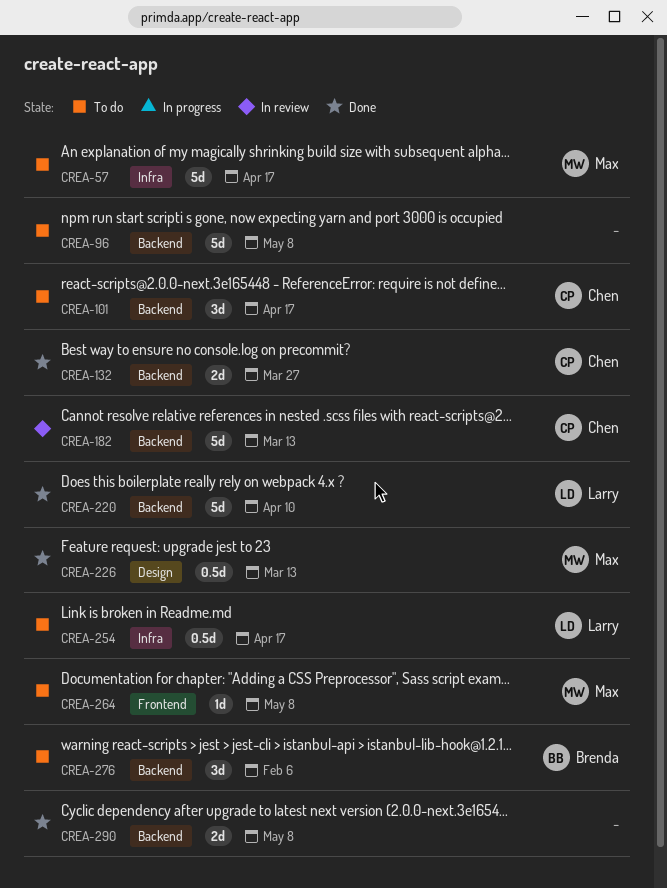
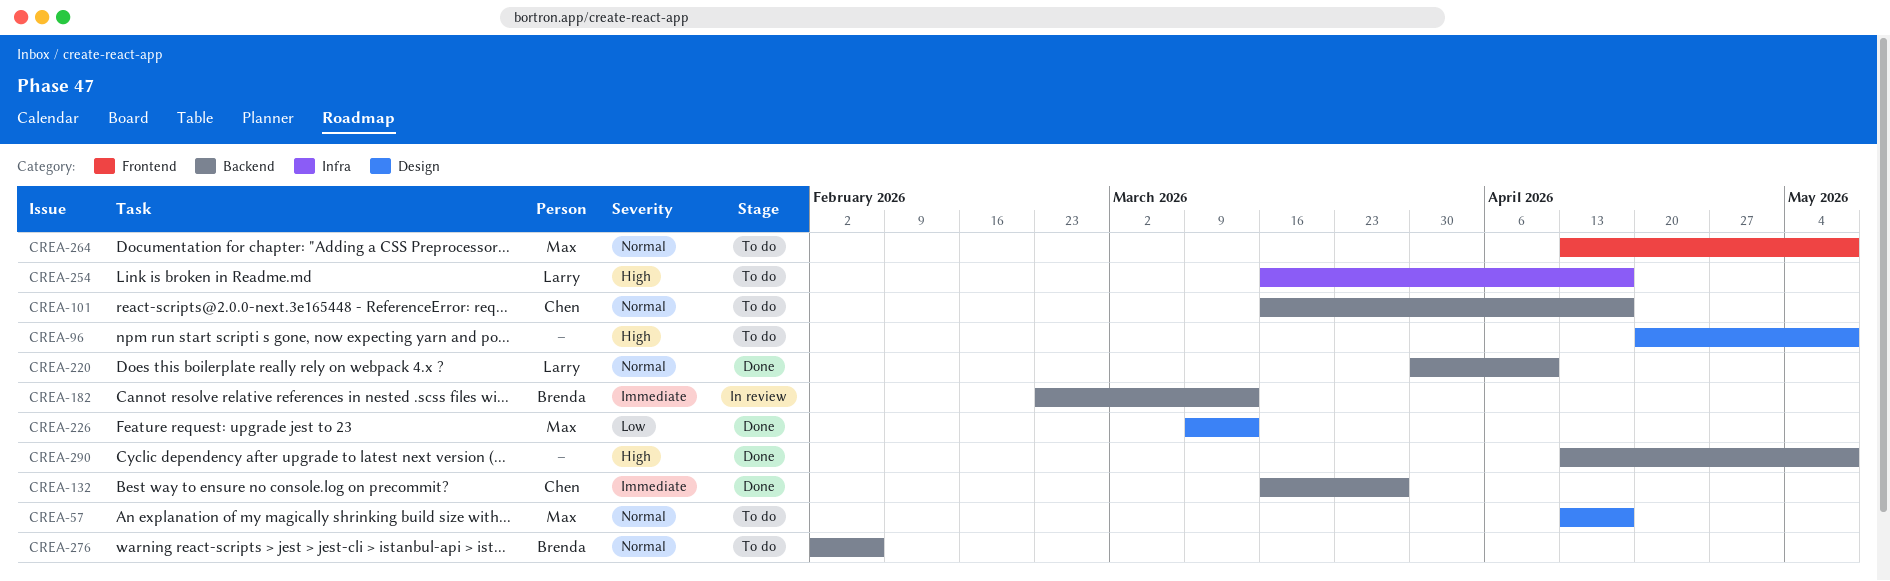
CREA-57, label: Infra -> Design
CREA-96, label: Backend -> Design
CREA-182, owner: Chen -> Brenda

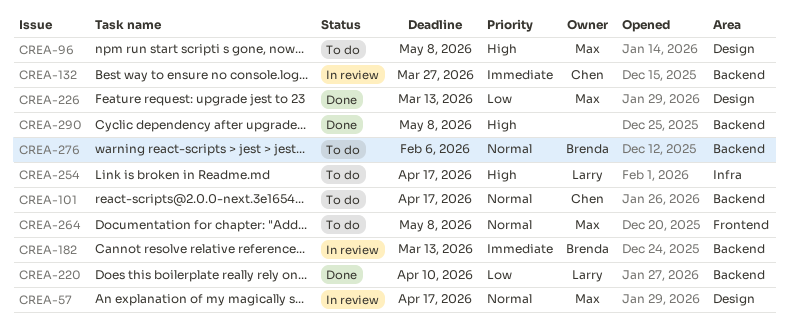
CREA-57, status: To do -> In review
CREA-96, owner: none -> Max
CREA-132, status: Done -> In review
CREA-220, priority: Normal -> Low

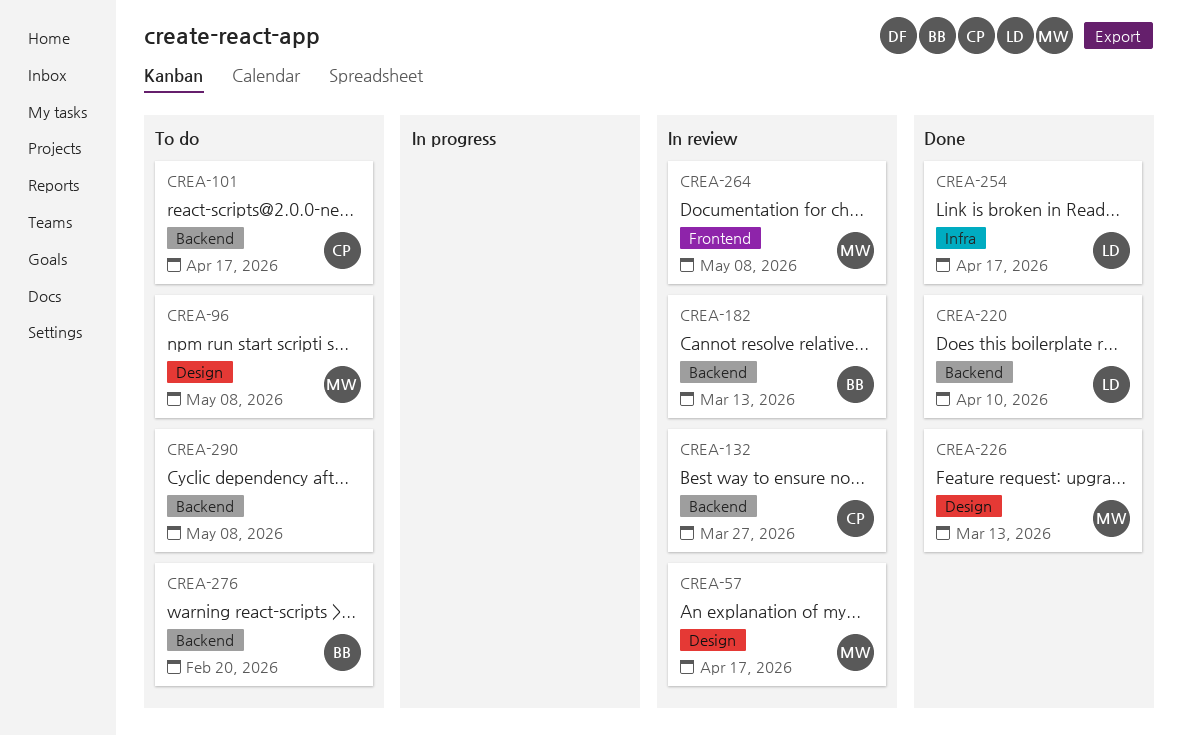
CREA-254, status: To do -> Done
CREA-264, status: To do -> In review
CREA-276, due: Feb 6 -> Feb 20
CREA-290, status: Done -> To do

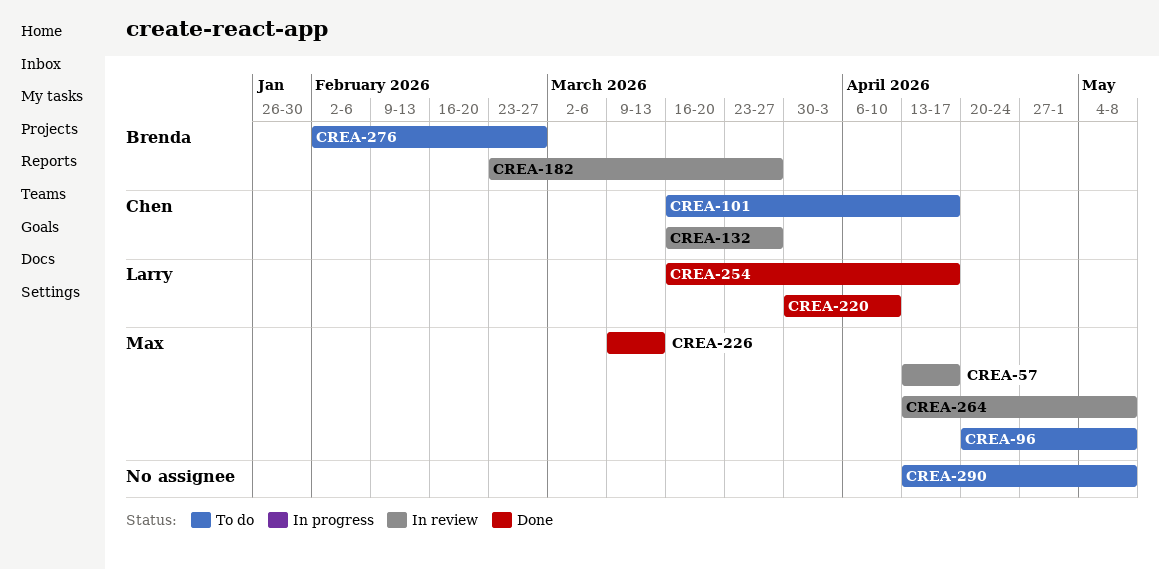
CREA-182, due: Mar 13 -> Mar 27
CREA-276, due: Feb 20 -> Feb 27

